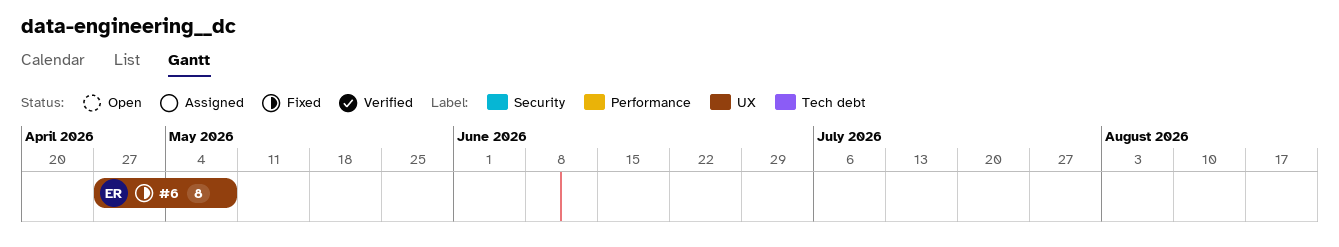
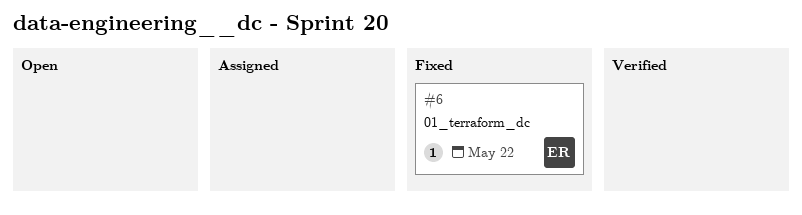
#6, estimate: 8 -> 1
#6, due: May 8 -> May 22

